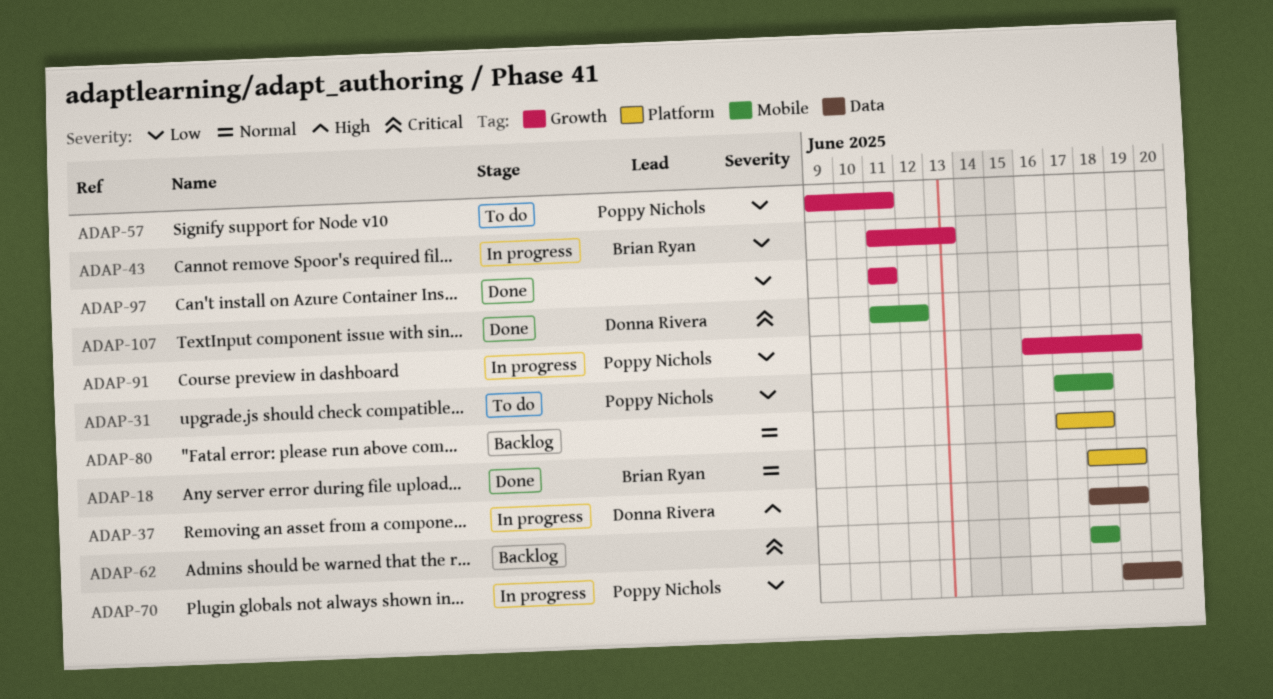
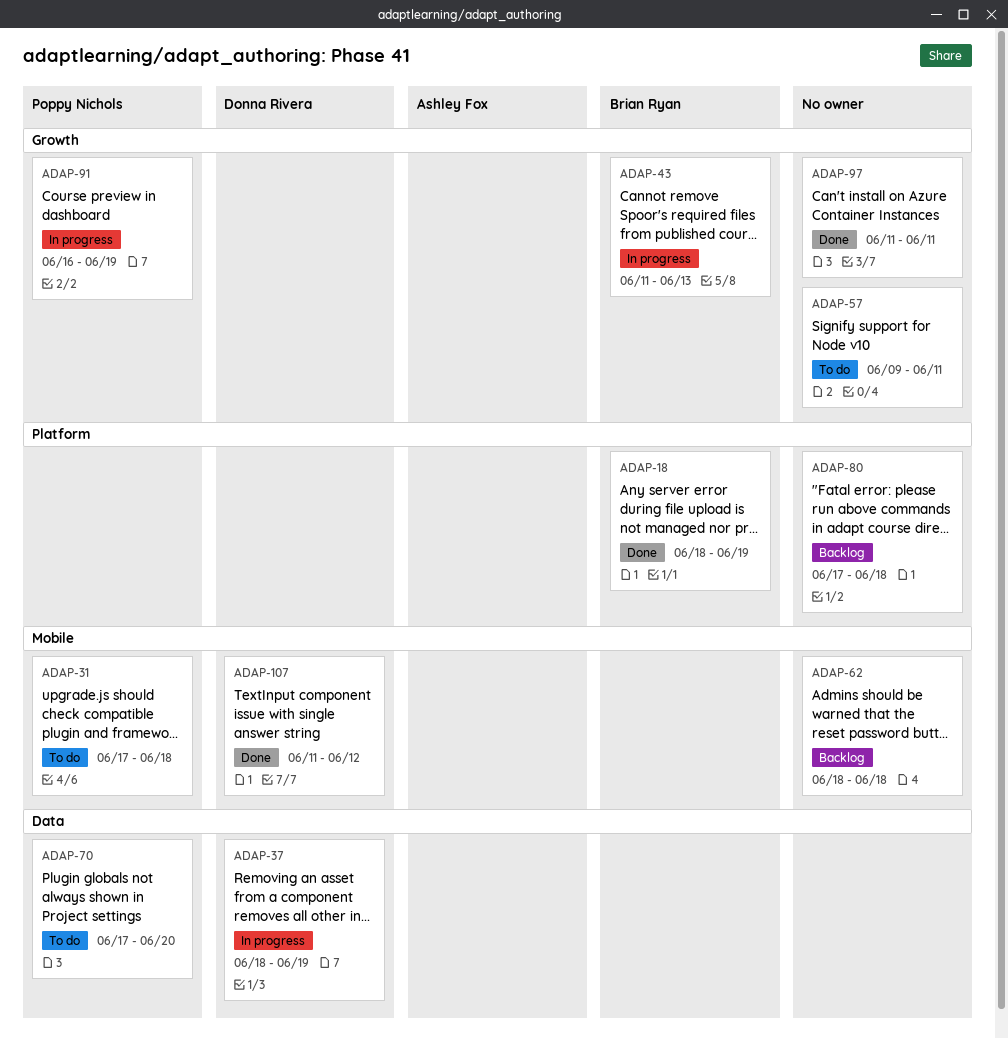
ADAP-57, owner: Poppy Nichols -> none
ADAP-70, status: In progress -> To do
ADAP-70, start: Jun 19 -> Jun 17

